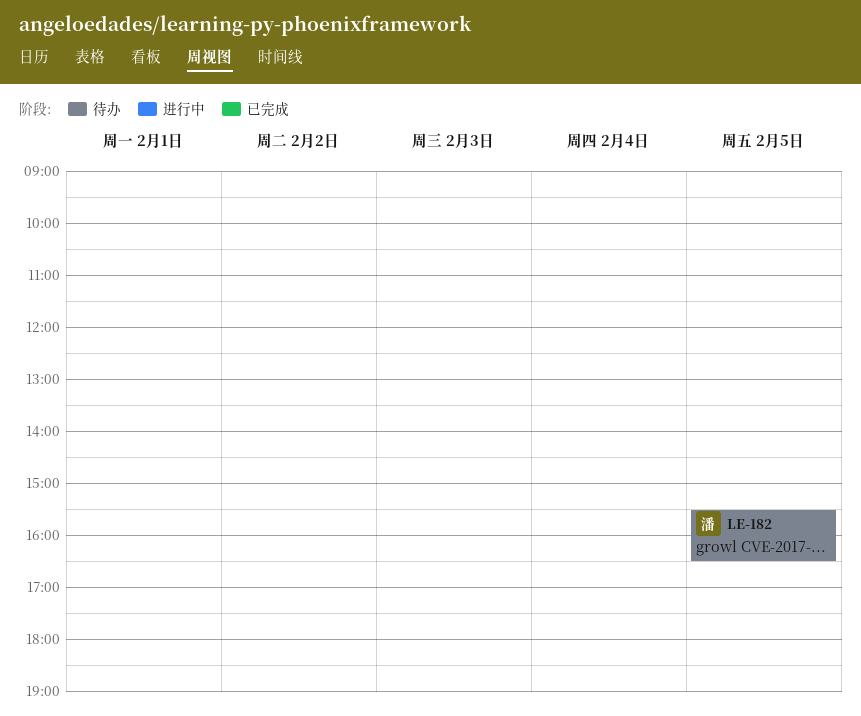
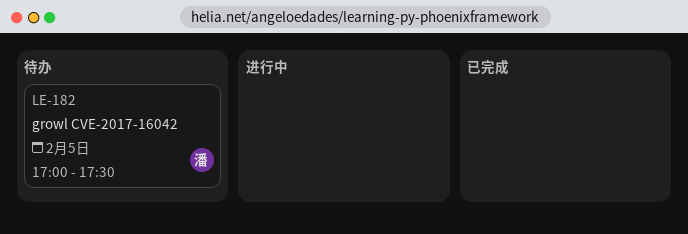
LE-182, begins: 15:30 -> 17:00
LE-182, ends: 16:30 -> 17:30

